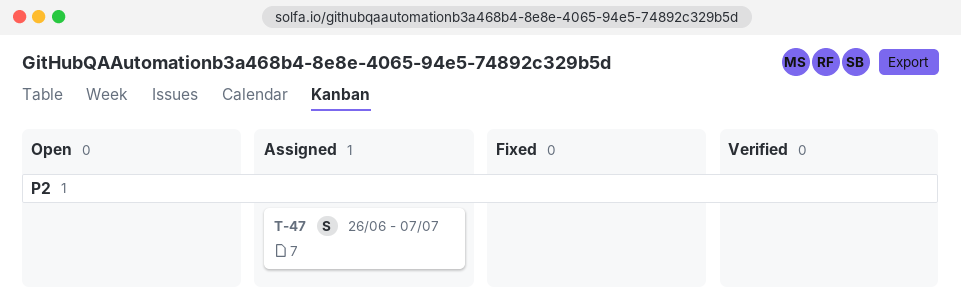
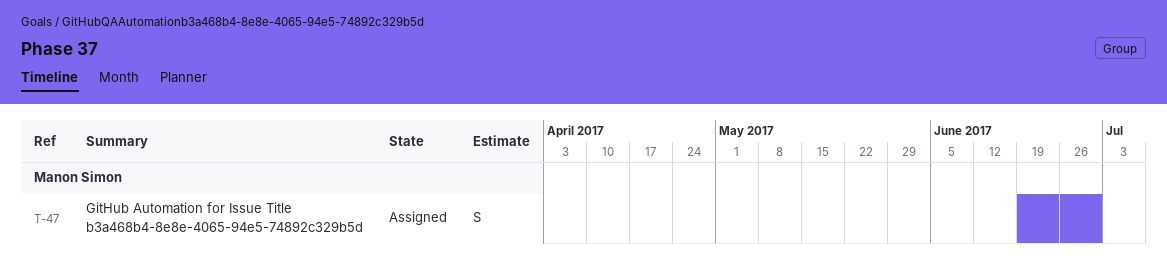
T-47, start: Jun 26 -> Jun 19
T-47, due: Jul 7 -> Jun 30

